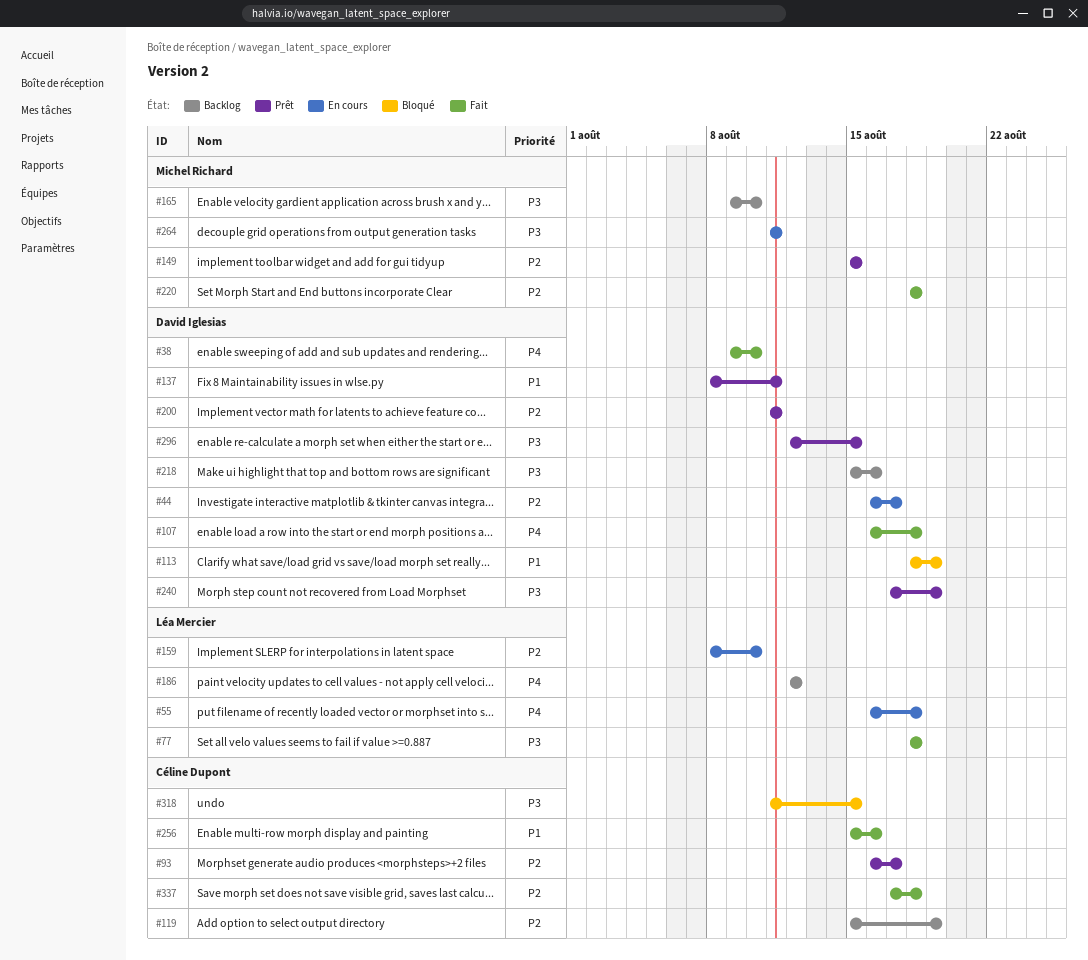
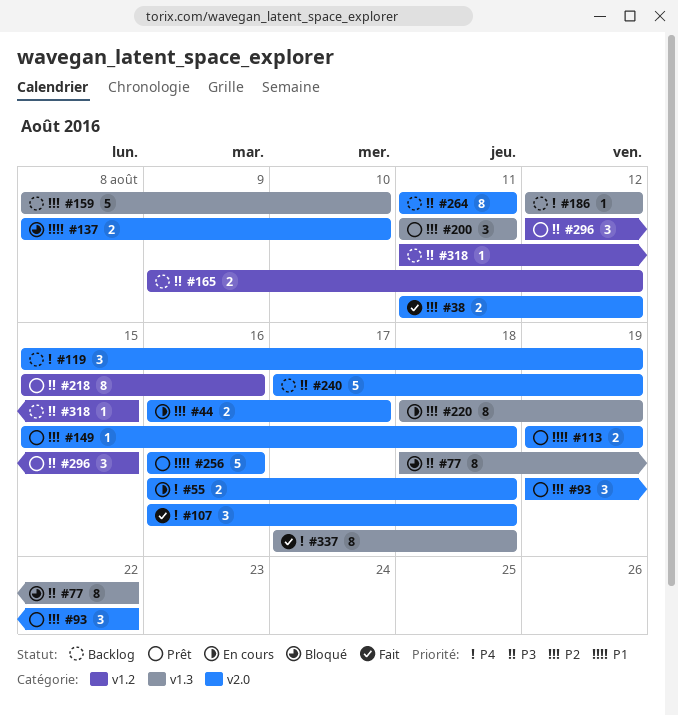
#38, priority: P4 -> P2
#38, start: Aug 9 -> Aug 11
#38, due: Aug 10 -> Aug 12
#77, status: Fait -> Bloqué
#77, due: Aug 18 -> Aug 22
#93, start: Aug 16 -> Aug 19
#93, due: Aug 17 -> Aug 22
#113, status: Bloqué -> Prêt
#113, start: Aug 18 -> Aug 19
#119, priority: P2 -> P4
#137, status: Prêt -> Bloqué
#137, due: Aug 11 -> Aug 10
#149, due: Aug 15 -> Aug 18
#159, status: En cours -> Backlog
#165, due: Aug 10 -> Aug 12
#218, status: Backlog -> Prêt
#220, status: Fait -> En cours
#220, due: Aug 18 -> Aug 19
#240, status: Prêt -> Backlog
#256, status: Fait -> Prêt
#256, start: Aug 15 -> Aug 16
#264, status: En cours -> Backlog
#318, status: Bloqué -> Backlog
#337, priority: P2 -> P4

